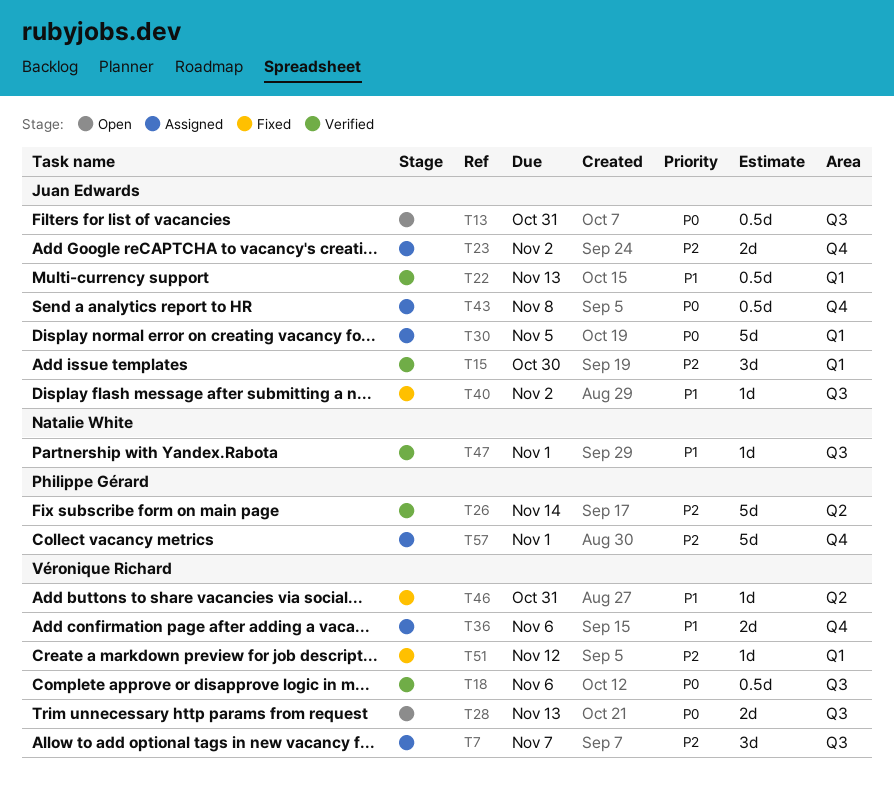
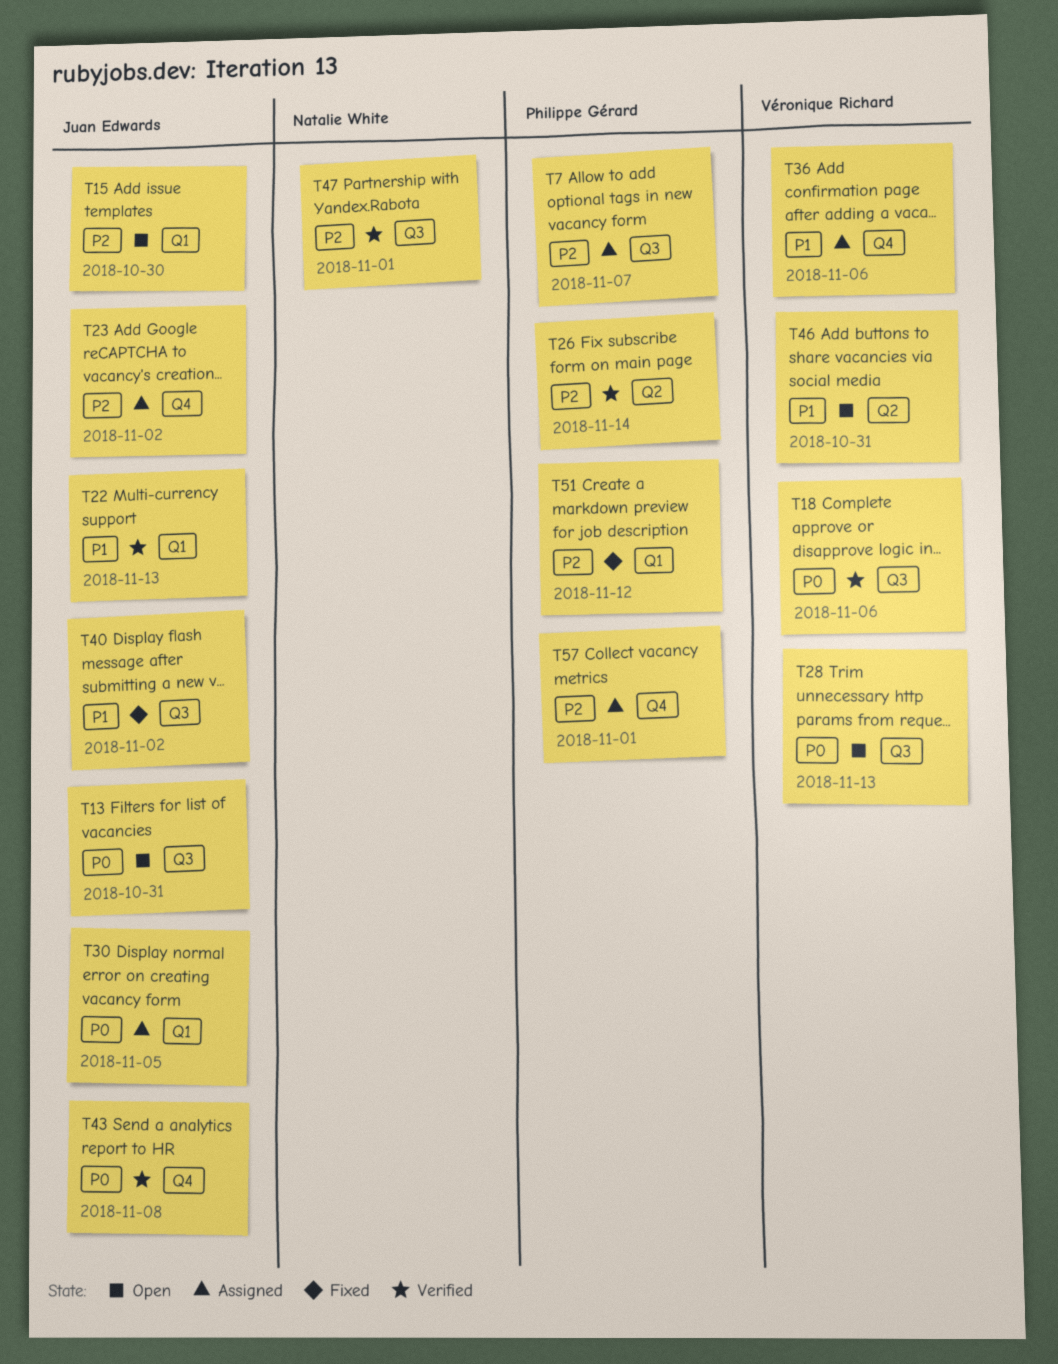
T7, owner: Véronique Richard -> Philippe Gérard
T15, status: Verified -> Open
T43, status: Assigned -> Verified
T46, status: Fixed -> Open
T47, priority: P1 -> P2
T51, owner: Véronique Richard -> Philippe Gérard

